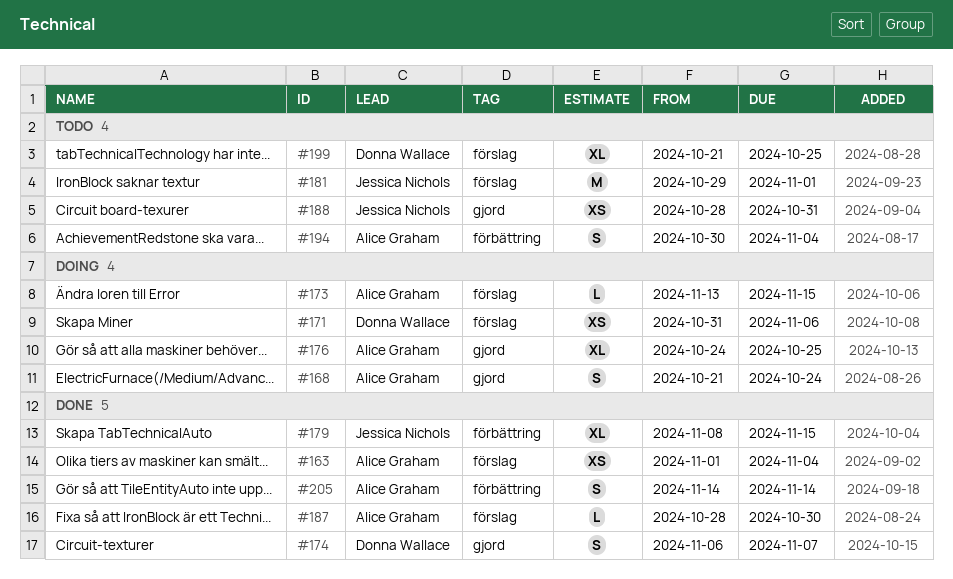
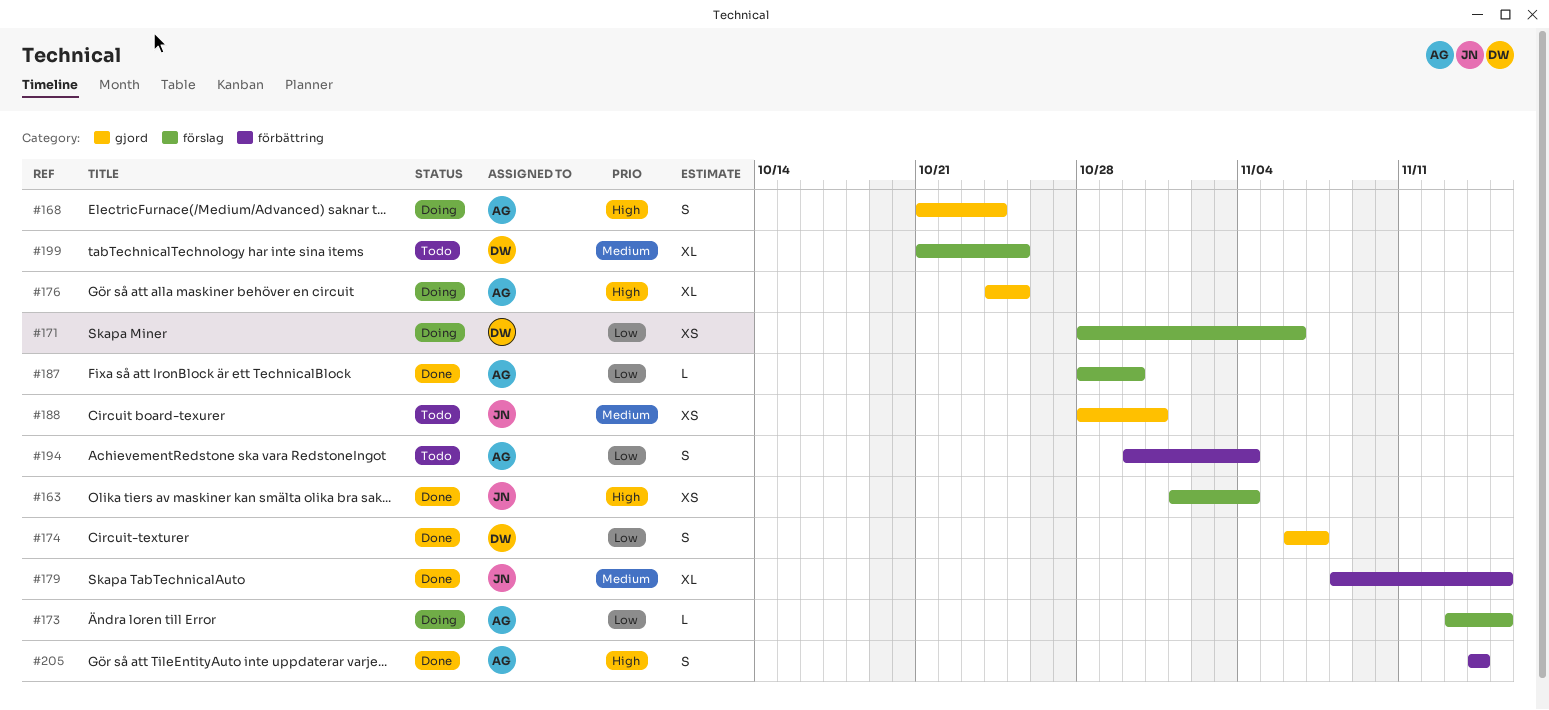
#163, owner: Alice Graham -> Jessica Nichols
#171, start: Oct 31 -> Oct 28
#181: present -> none

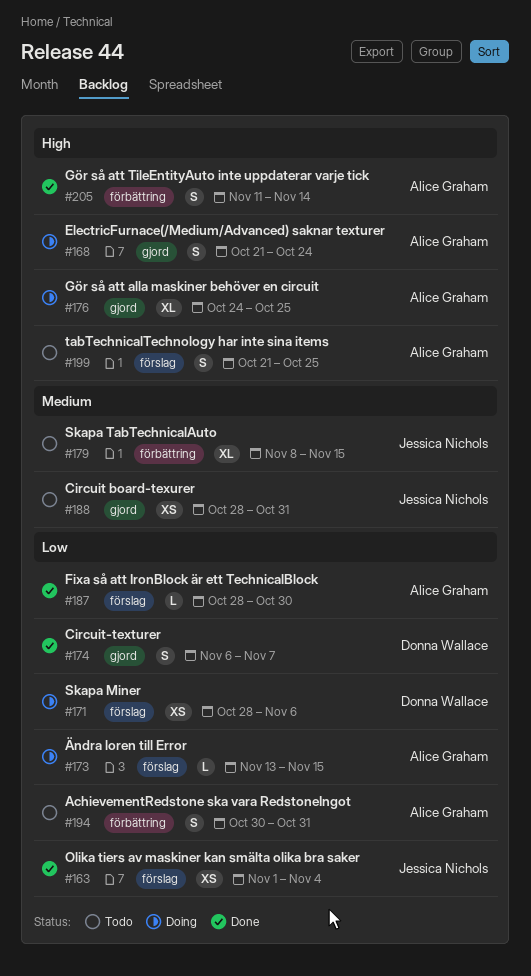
#163, priority: High -> Low
#179, status: Done -> Todo
#194, due: Nov 4 -> Oct 31
#199, owner: Donna Wallace -> Alice Graham
#199, priority: Medium -> High
#199, estimate: XL -> S
#205, start: Nov 14 -> Nov 11

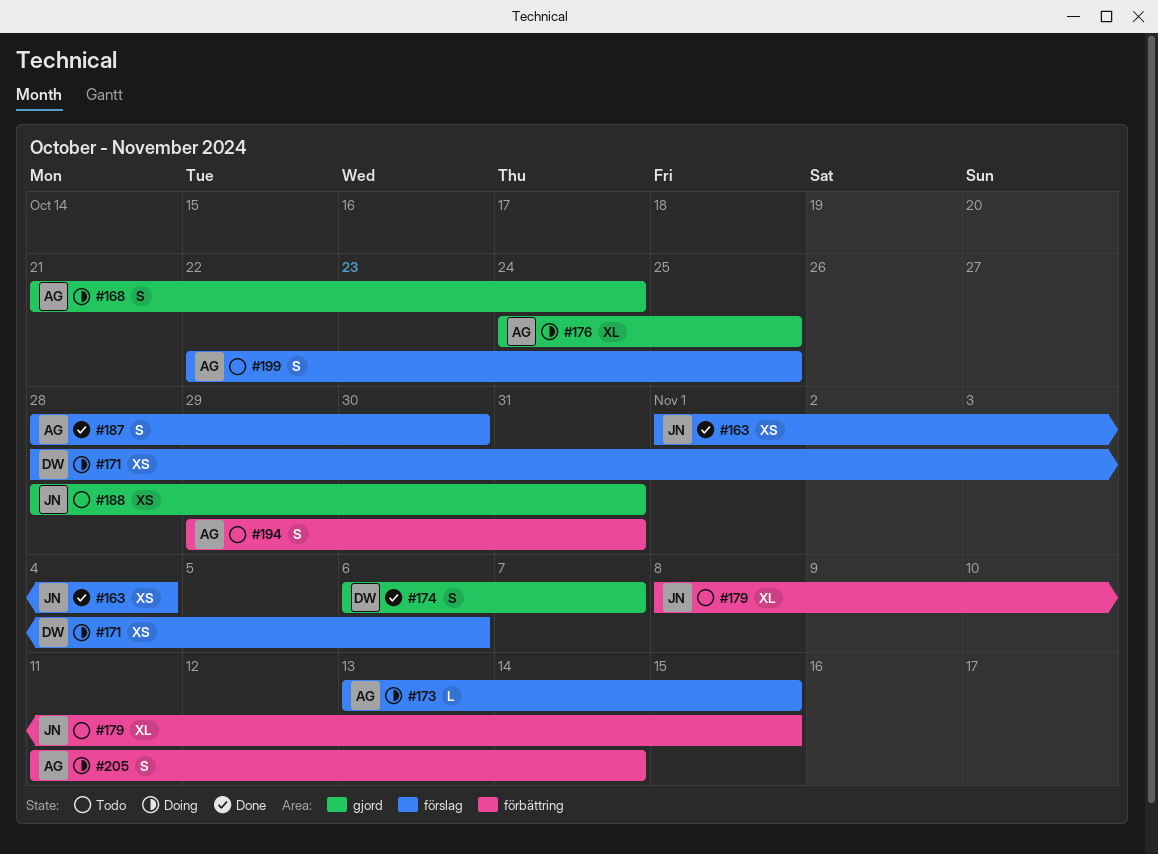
#187, estimate: L -> S
#194, start: Oct 30 -> Oct 29
#199, start: Oct 21 -> Oct 22
#205, status: Done -> Doing

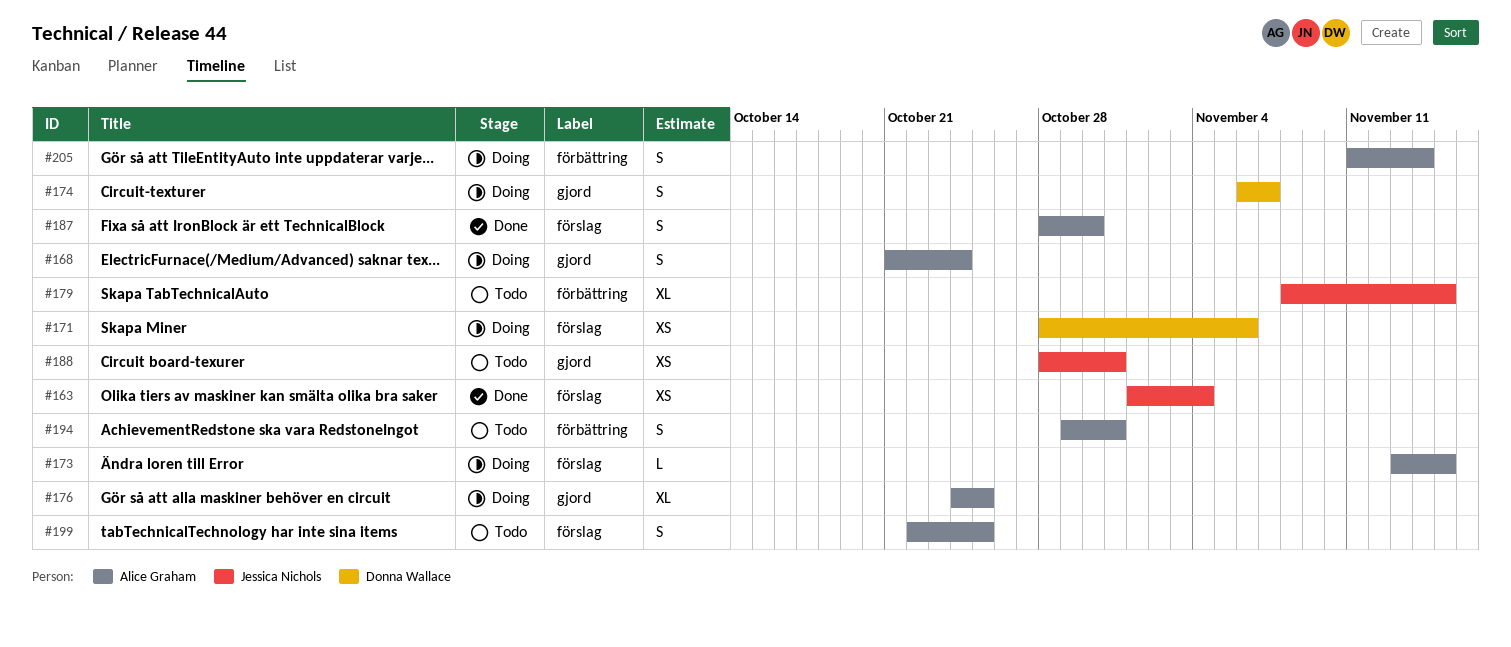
#174, status: Done -> Doing

